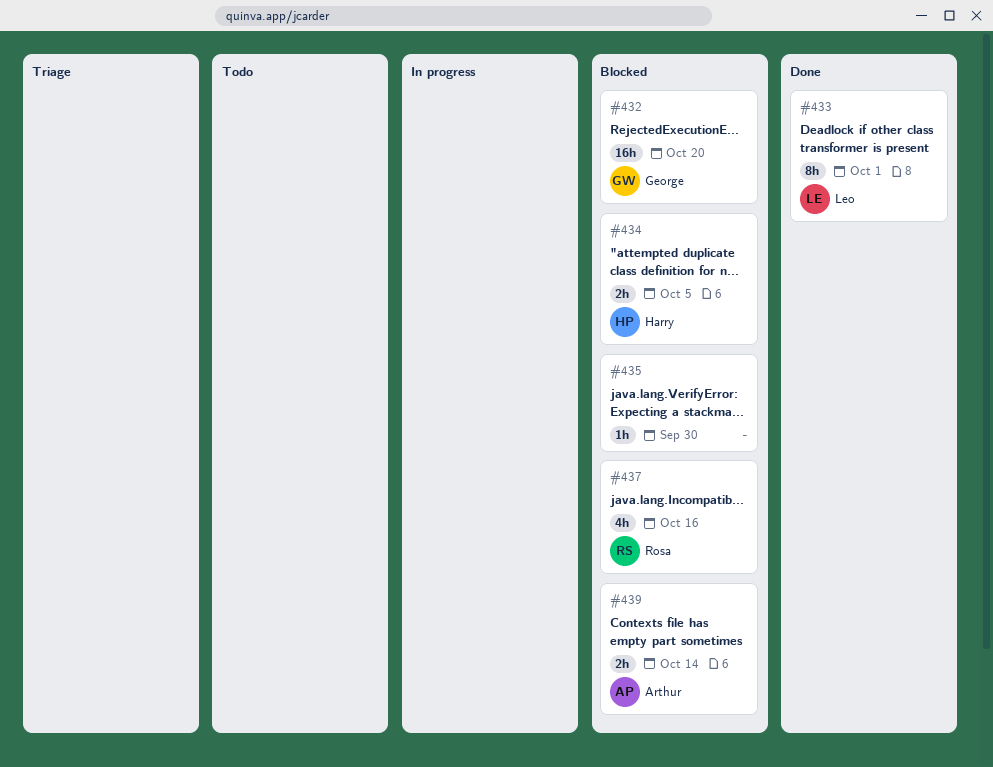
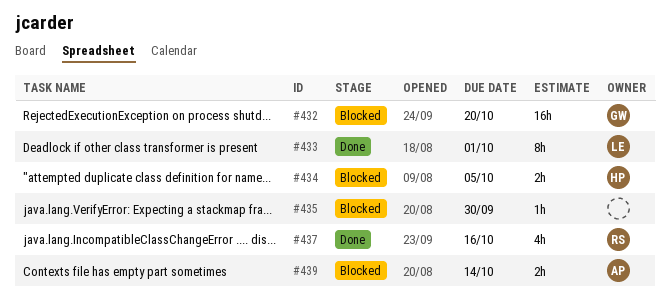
#437, status: Blocked -> Done

